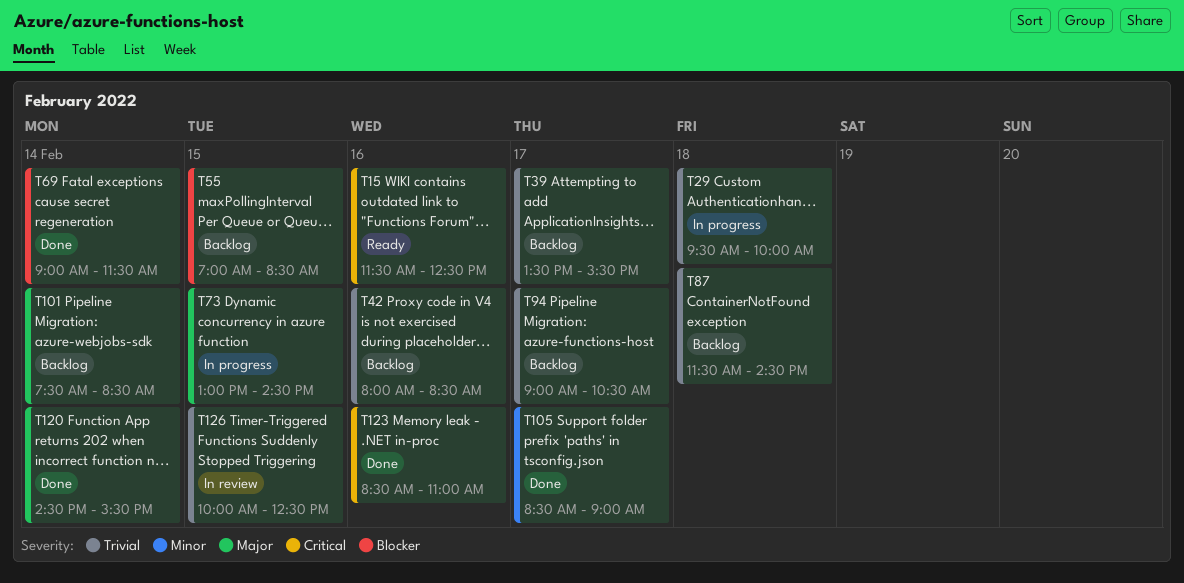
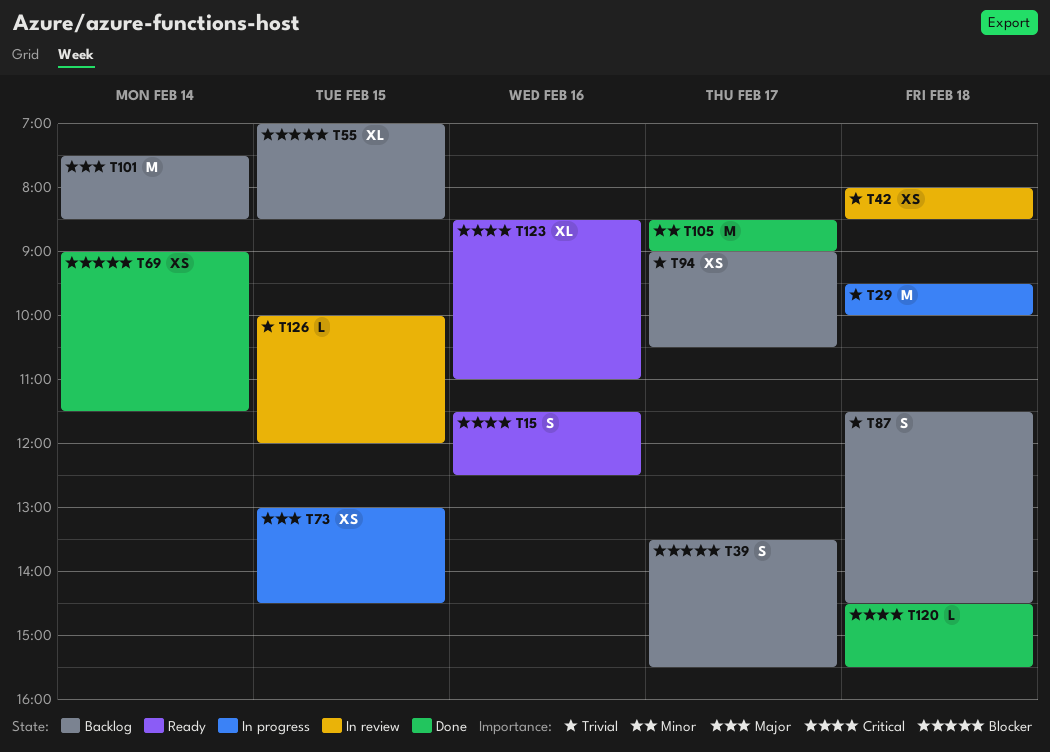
T39, priority: Trivial -> Blocker
T42, status: Backlog -> In review
T42, day: Feb 16 -> Feb 18
T120, priority: Major -> Critical
T120, day: Feb 14 -> Feb 18
T123, status: Done -> Ready
T126, ends: 12:30 -> 12:00

